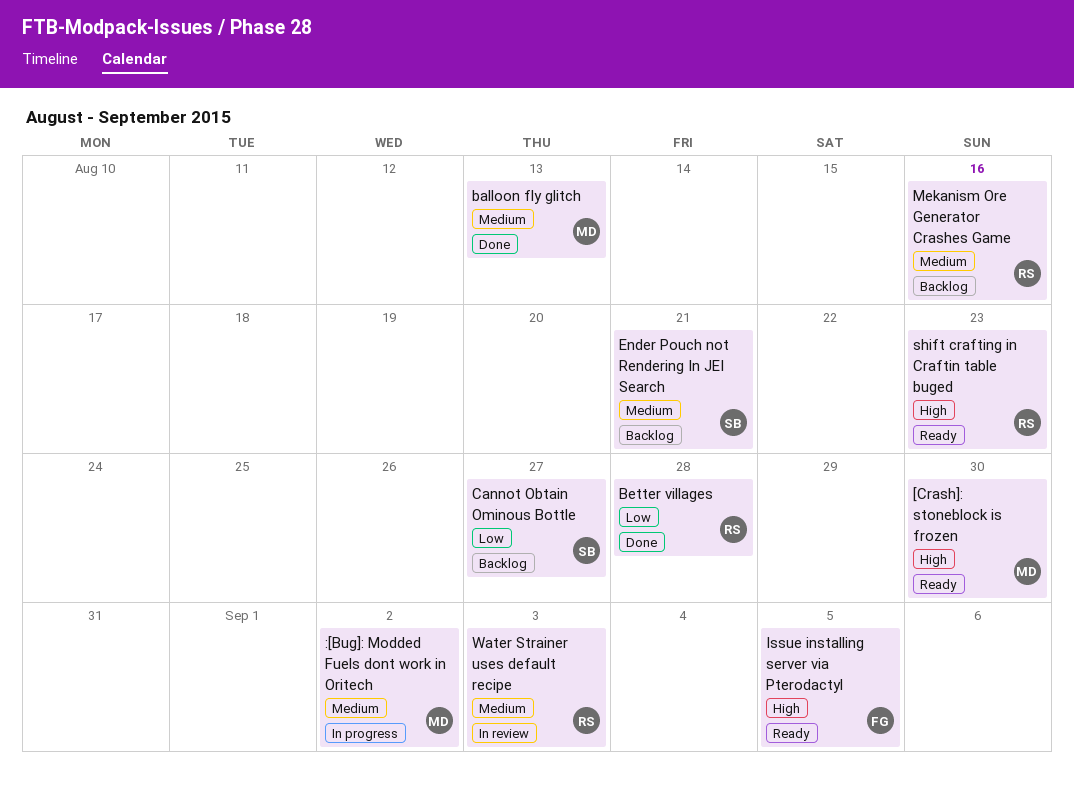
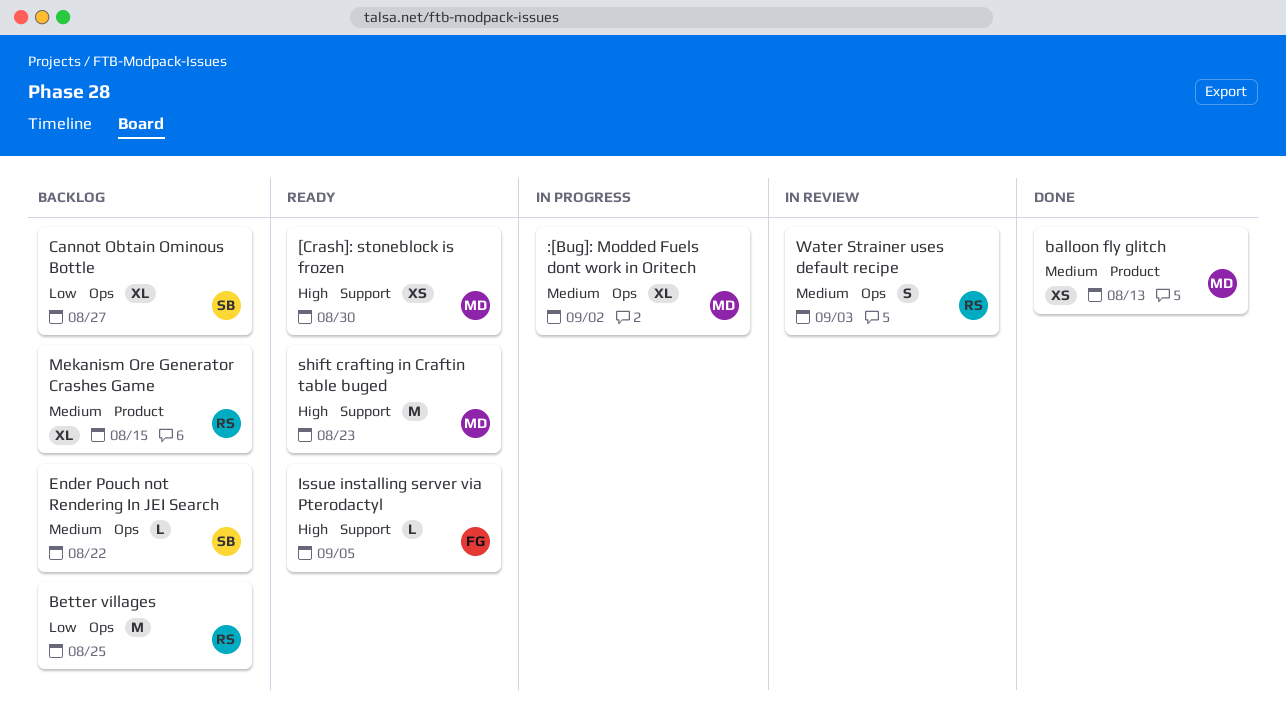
Better villages, status: Done -> Backlog
Better villages, due: Aug 28 -> Aug 25
Ender Pouch not Rendering In JEI Search, due: Aug 21 -> Aug 22
Mekanism Ore Generator Crashes Game, due: Aug 16 -> Aug 15
shift crafting in Craftin table buged, owner: RS -> MD

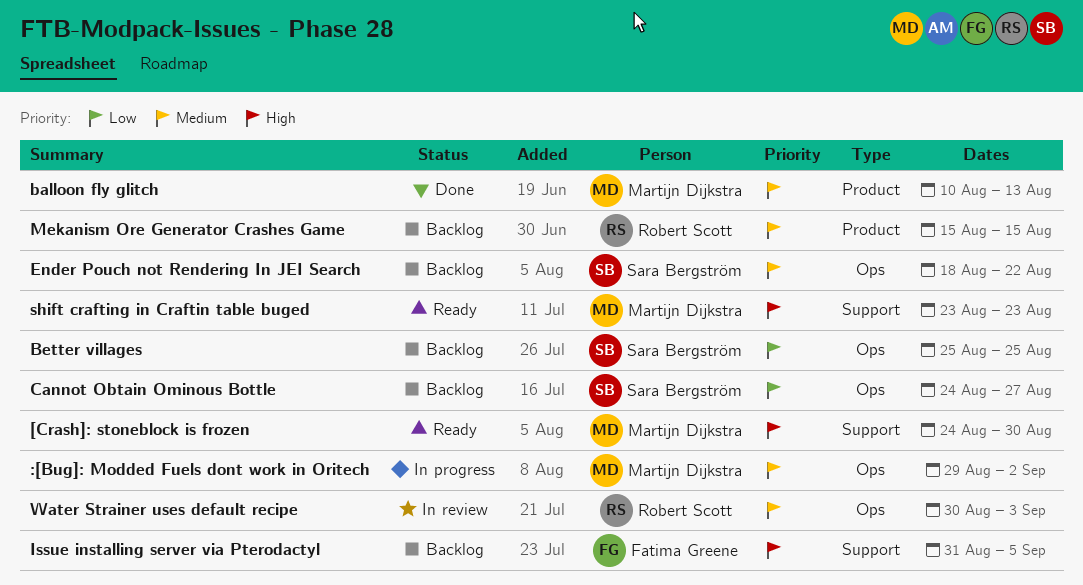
Better villages, owner: Robert Scott -> Sara Bergström
Issue installing server via Pterodactyl, status: Ready -> Backlog

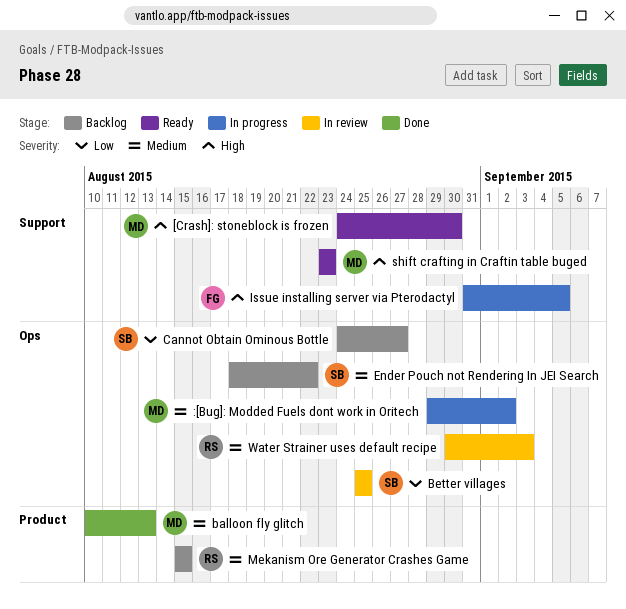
Better villages, status: Backlog -> In review
Issue installing server via Pterodactyl, status: Backlog -> In progress

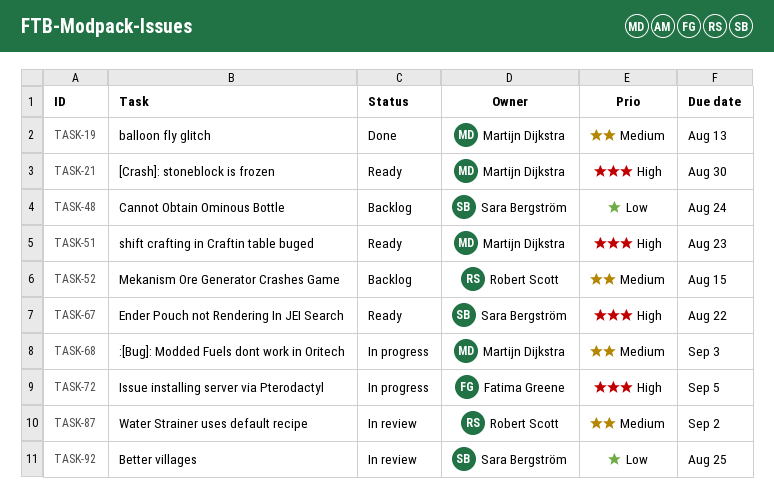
:[Bug]: Modded Fuels dont work in Oritech, due: Sep 2 -> Sep 3
Cannot Obtain Ominous Bottle, due: Aug 27 -> Aug 24
Ender Pouch not Rendering In JEI Search, status: Backlog -> Ready
Ender Pouch not Rendering In JEI Search, priority: Medium -> High
Water Strainer uses default recipe, due: Sep 3 -> Sep 2

